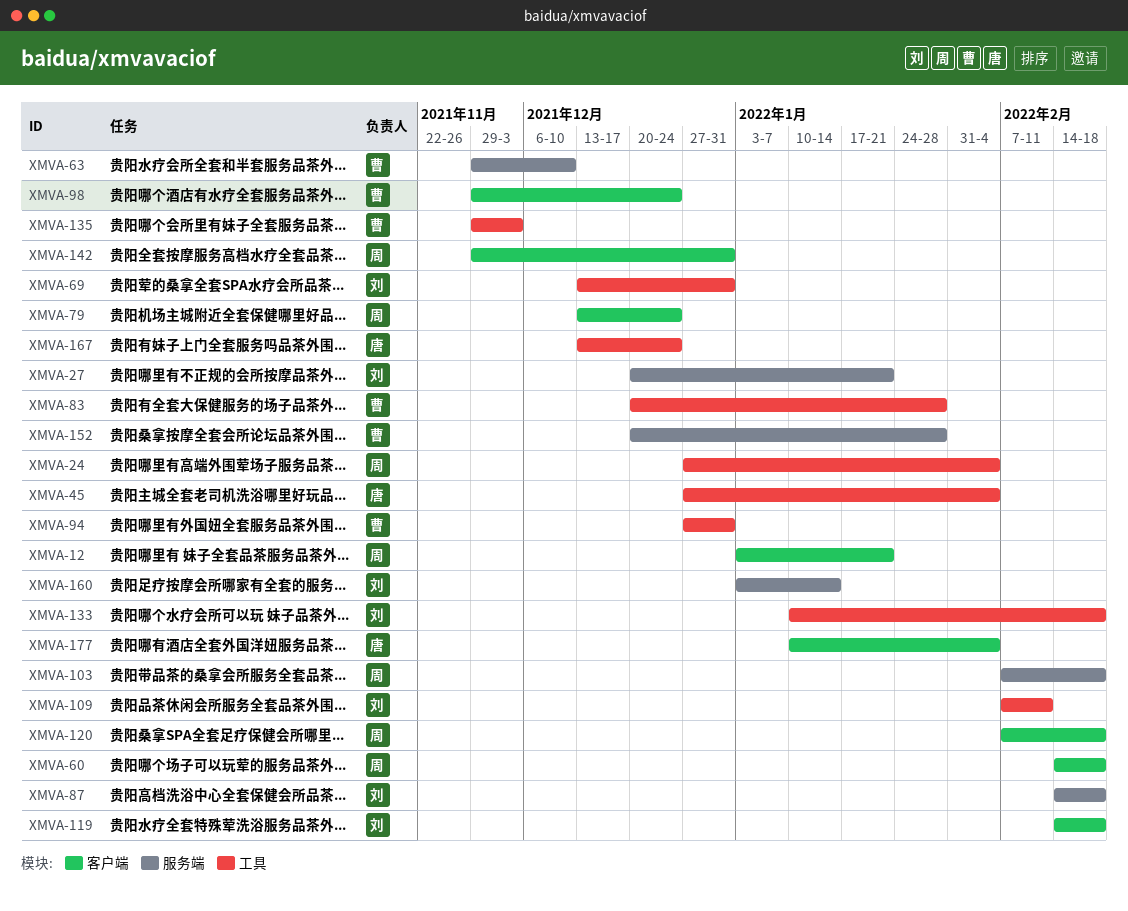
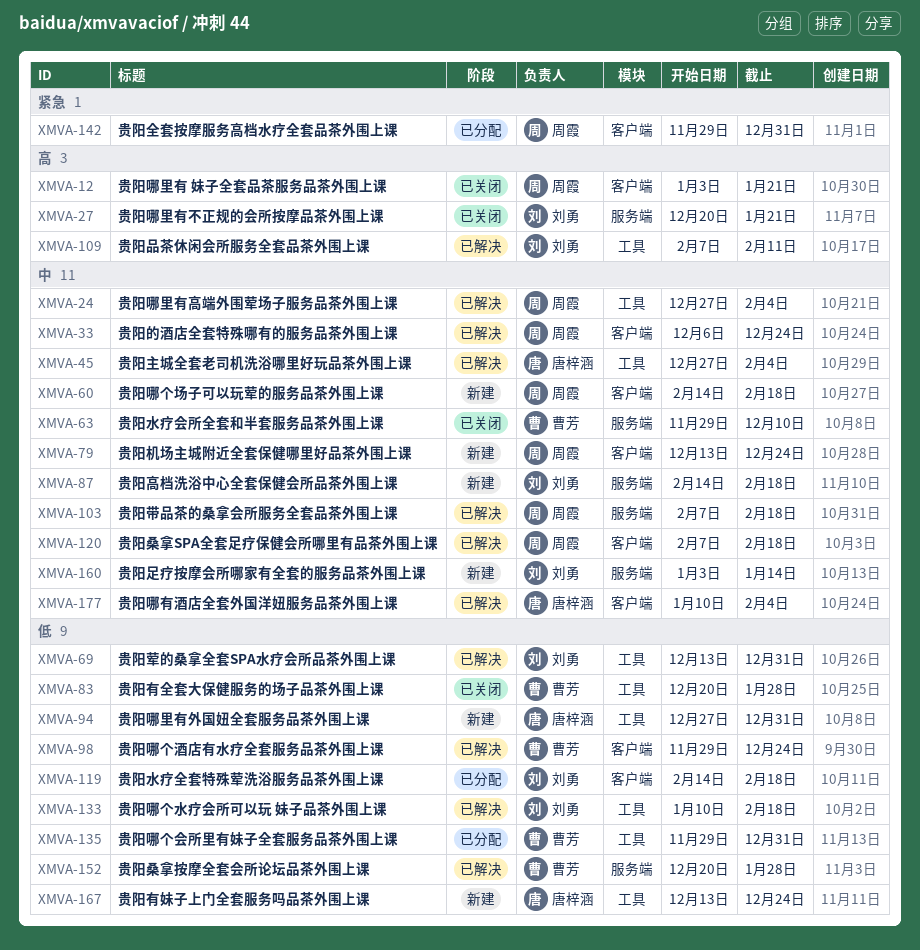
XMVA-33: none -> present
XMVA-94, owner: 曹芳 -> 唐梓涵
XMVA-135, due: Dec 3 -> Dec 31

